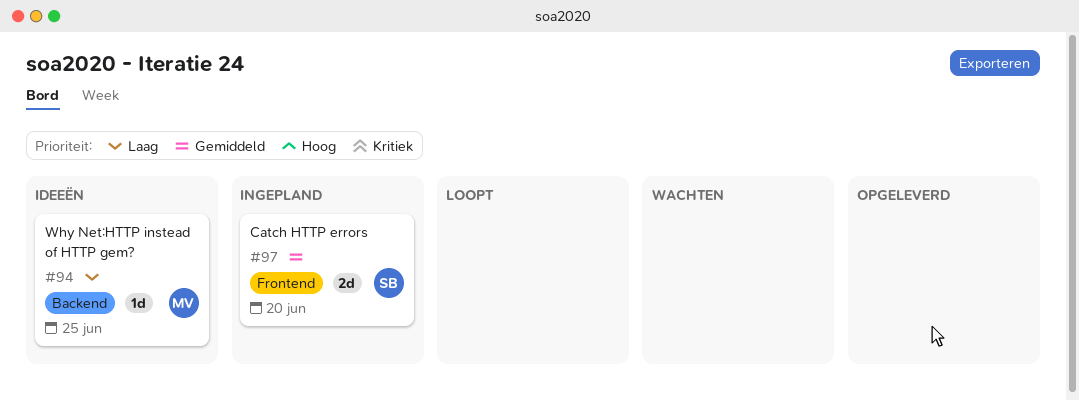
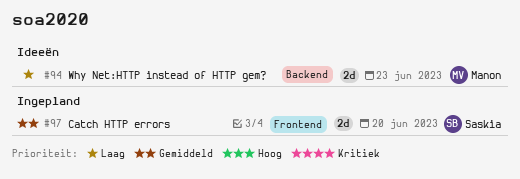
#94, estimate: 1d -> 2d
#94, due: Jun 25 -> Jun 23

